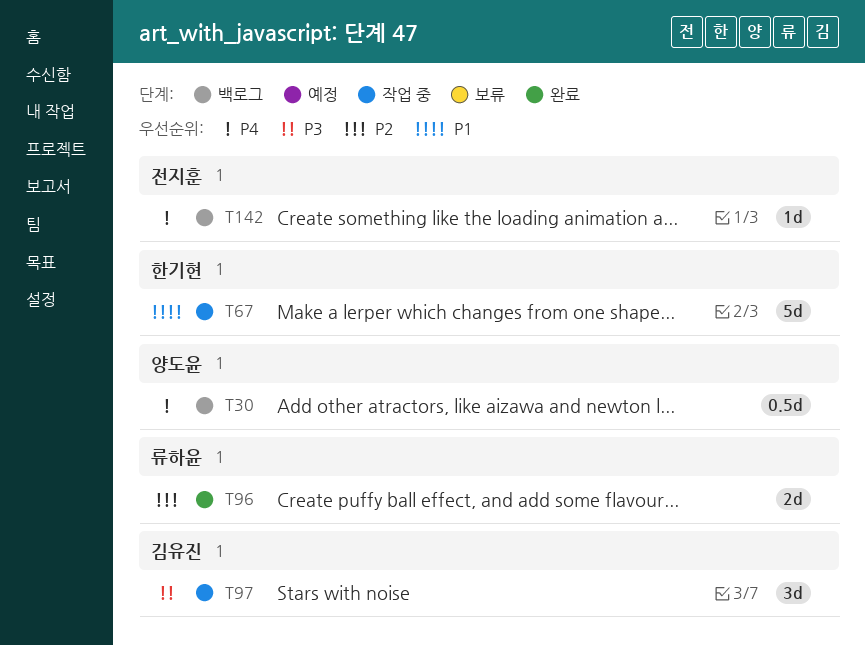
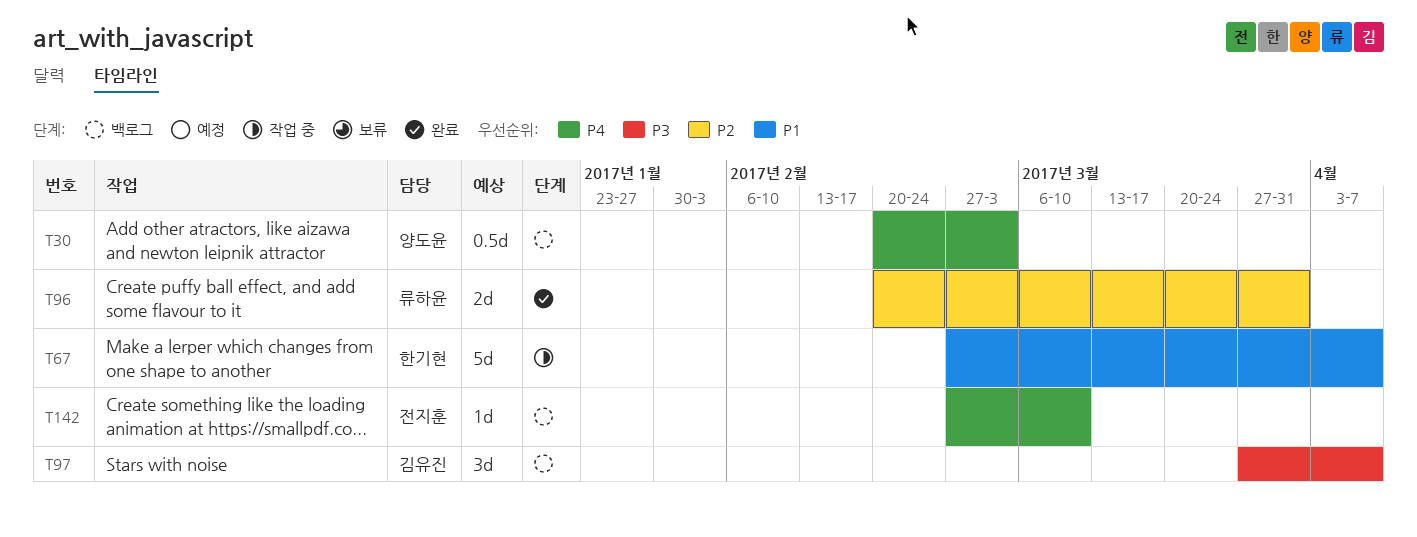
T97, status: 작업 중 -> 백로그

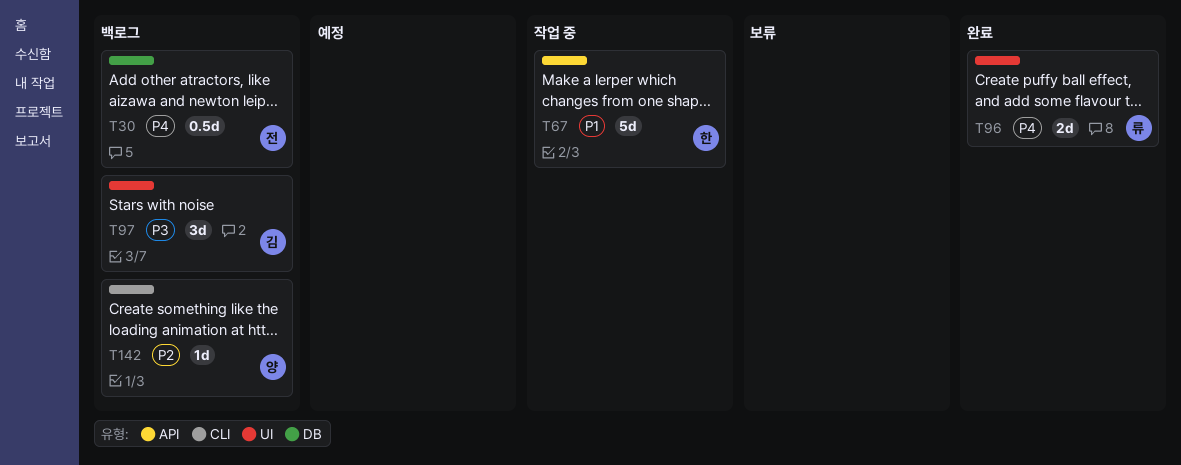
T30, owner: 양도윤 -> 전지훈
T96, priority: P2 -> P4
T142, owner: 전지훈 -> 양도윤
T142, priority: P4 -> P2

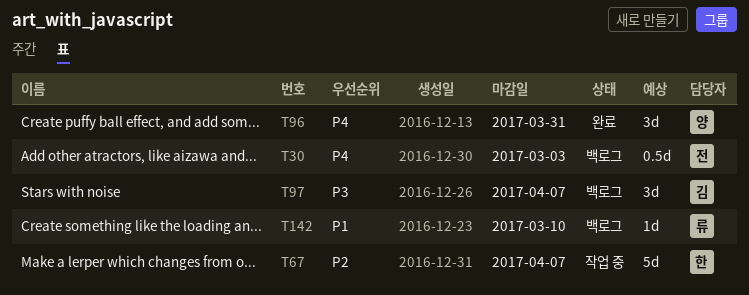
T67, priority: P1 -> P2
T96, owner: 류 -> 양
T96, estimate: 2d -> 3d
T142, owner: 양 -> 류
T142, priority: P2 -> P1

